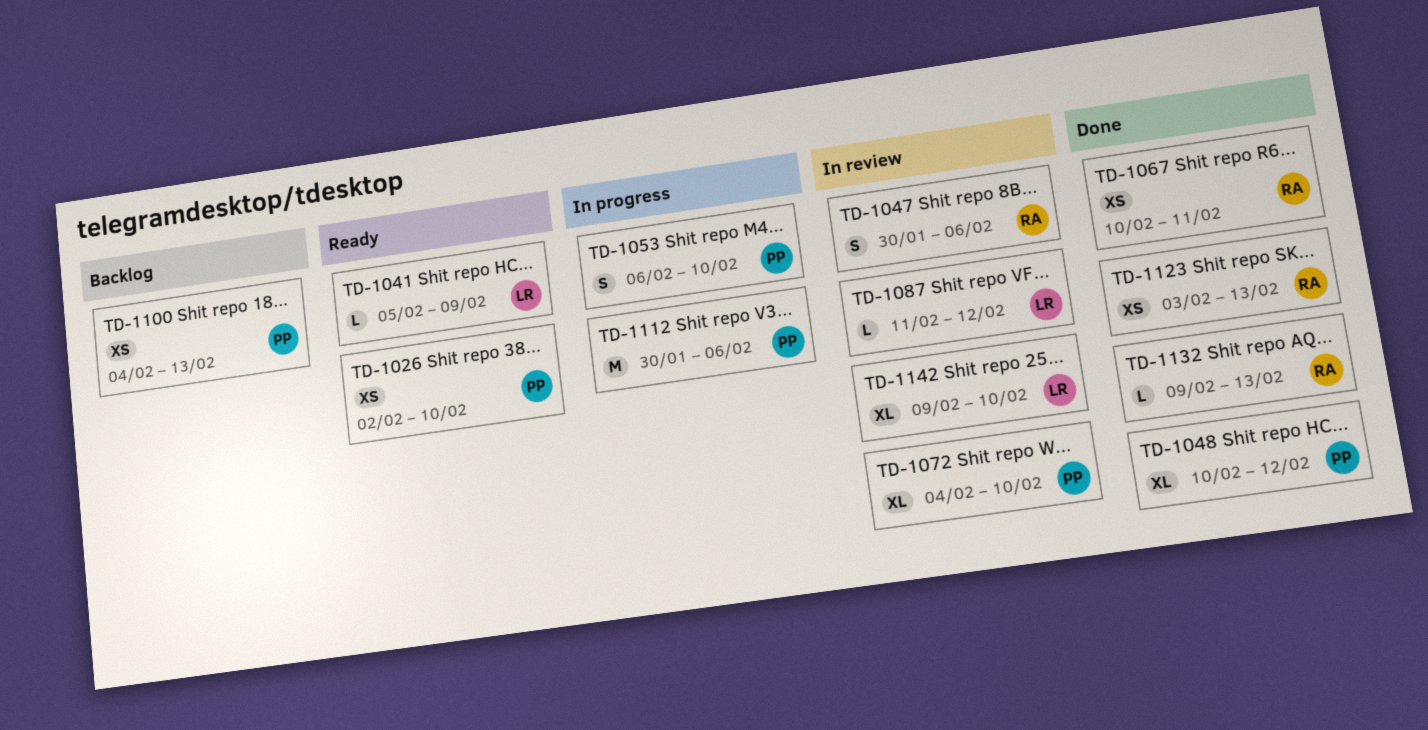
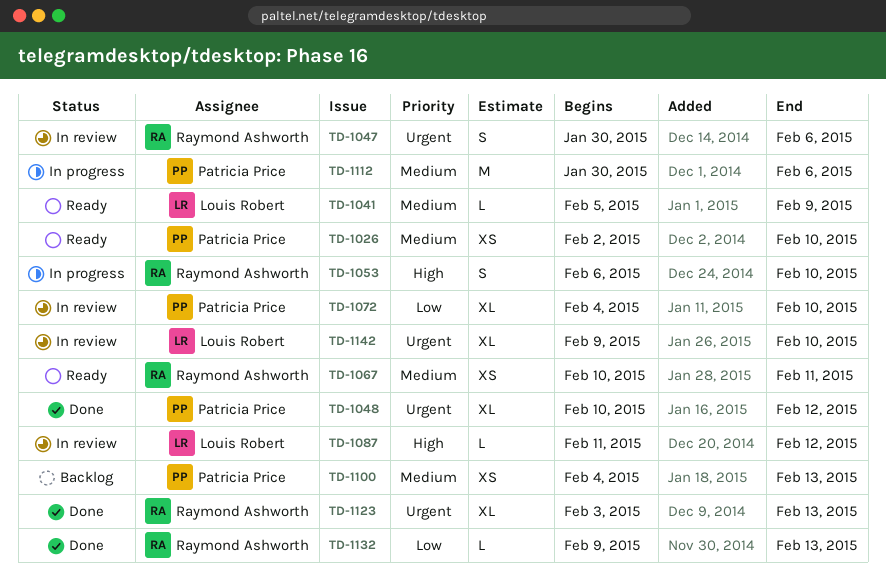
TD-1053, owner: Patricia Price -> Raymond Ashworth
TD-1067, status: Done -> Ready
TD-1123, estimate: XS -> XL

